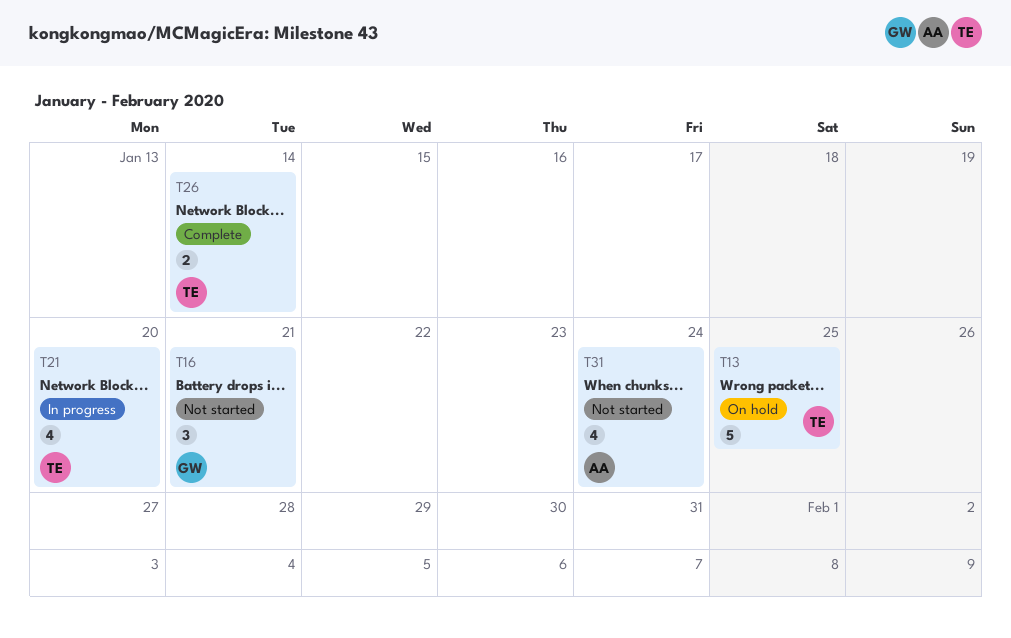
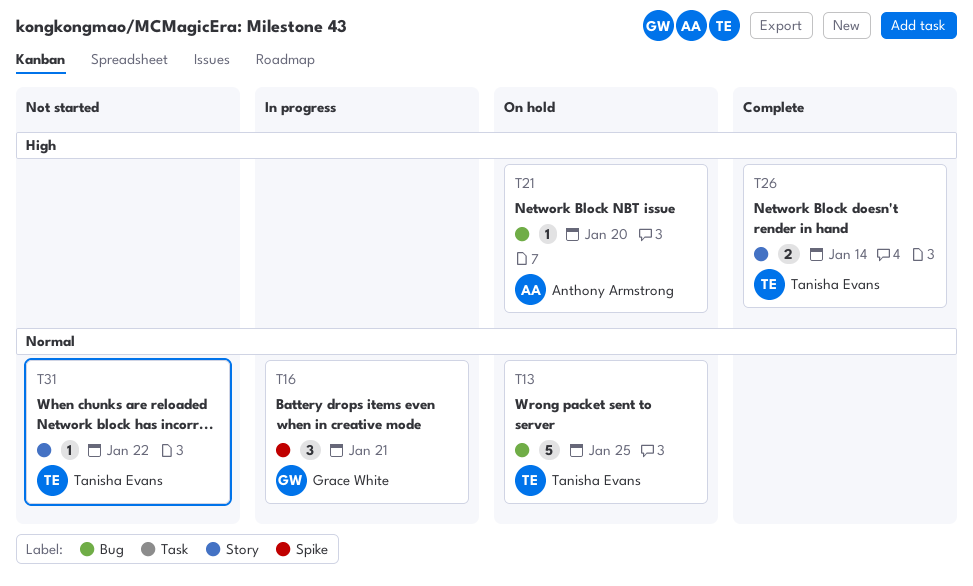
T16, status: Not started -> In progress
T21, status: In progress -> On hold
T21, owner: Tanisha Evans -> Anthony Armstrong
T21, estimate: 4 -> 1
T31, owner: Anthony Armstrong -> Tanisha Evans
T31, estimate: 4 -> 1
T31, due: Jan 24 -> Jan 22

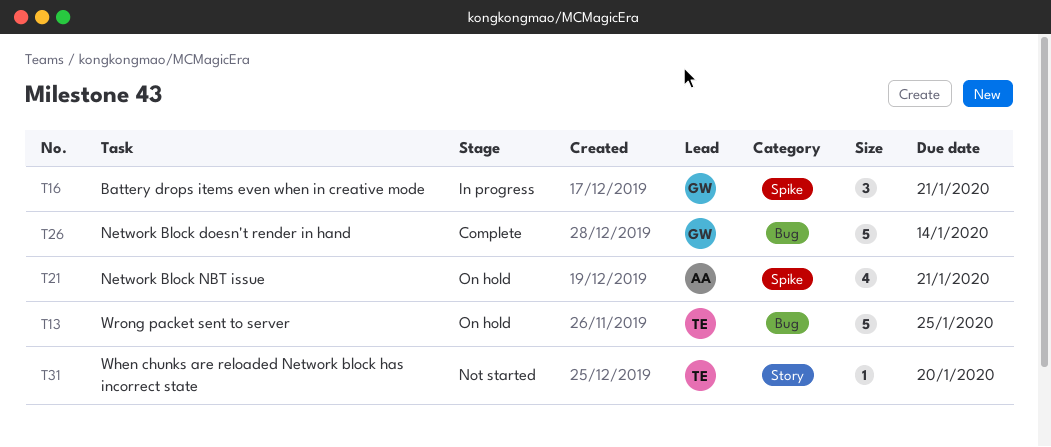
T21, label: Bug -> Spike
T21, estimate: 1 -> 4
T21, due: Jan 20 -> Jan 21
T26, owner: Tanisha Evans -> Grace White
T26, label: Story -> Bug
T26, estimate: 2 -> 5
T31, due: Jan 22 -> Jan 20

